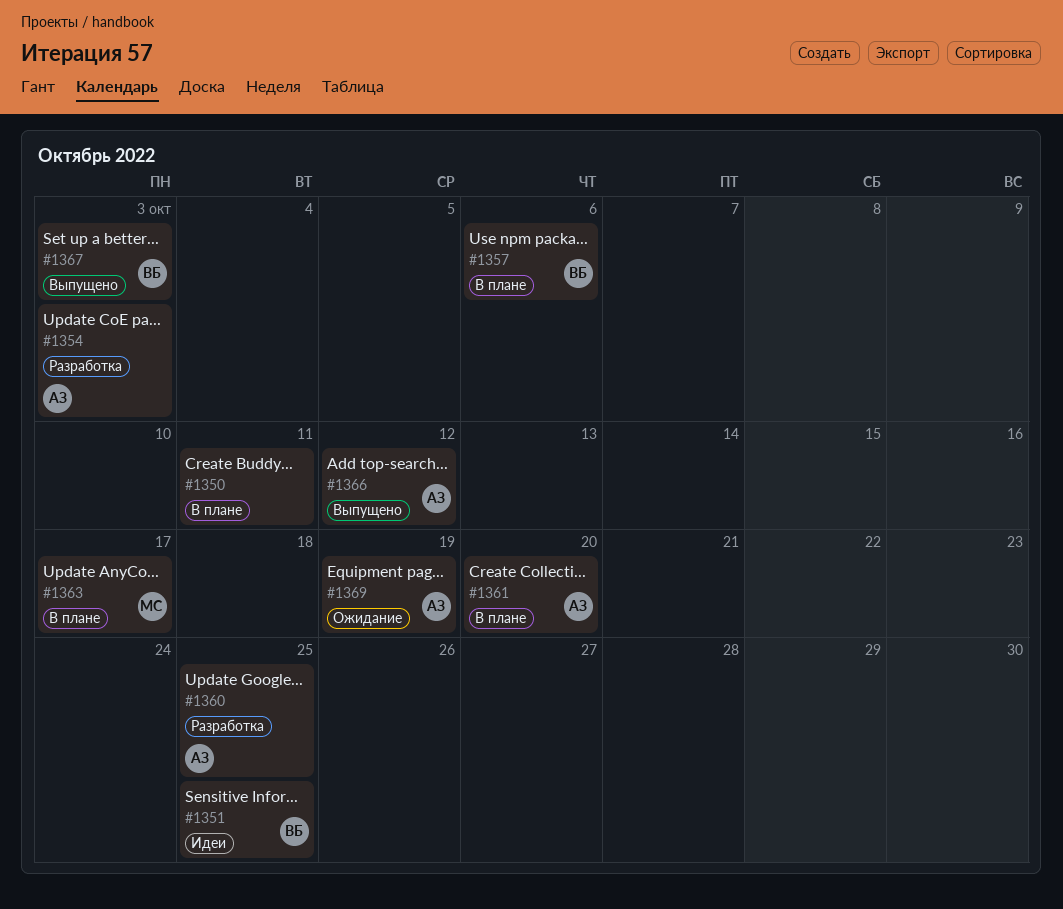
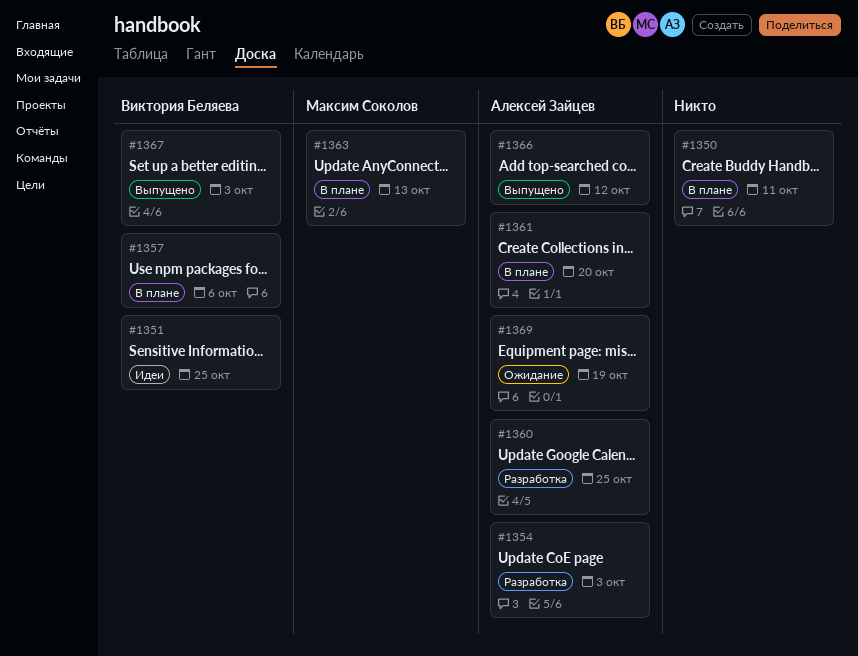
#1363, due: Oct 17 -> Oct 13

